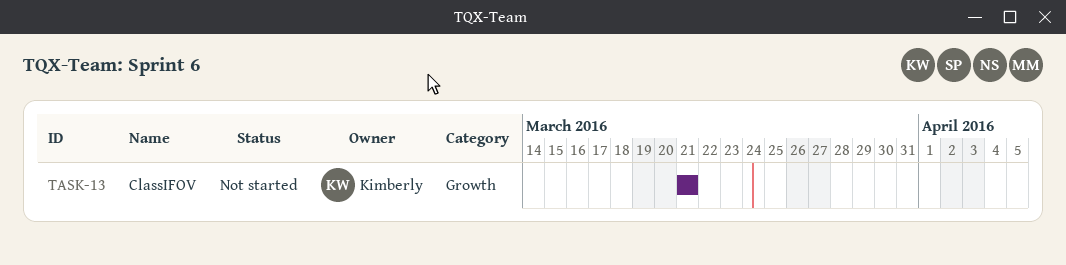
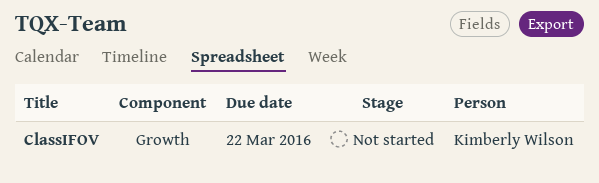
ClassIFOV, due: Mar 21 -> Mar 22

